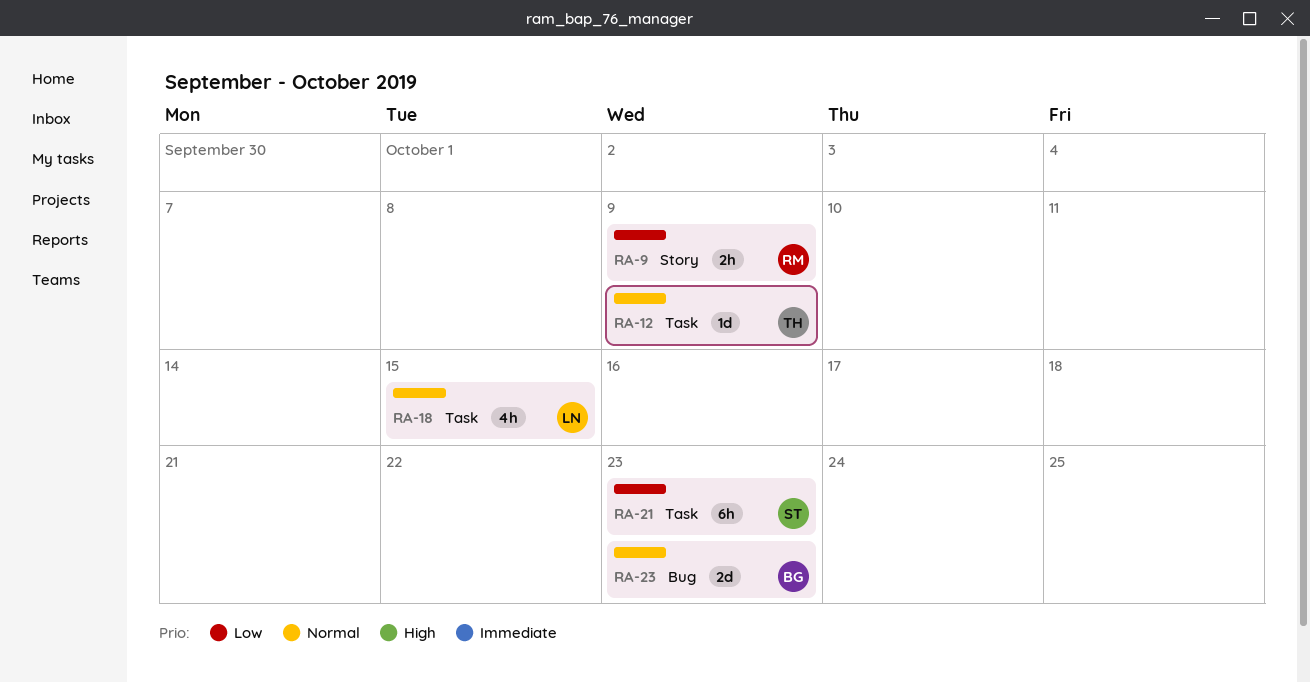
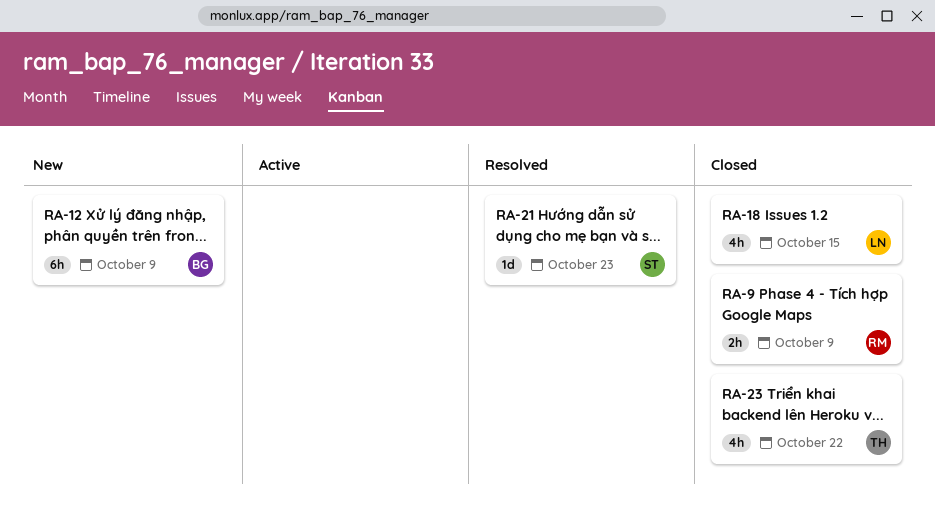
RA-12, owner: TH -> BG
RA-12, estimate: 1d -> 6h
RA-21, estimate: 6h -> 1d
RA-23, owner: BG -> TH
RA-23, estimate: 2d -> 4h
RA-23, due: Oct 23 -> Oct 22

